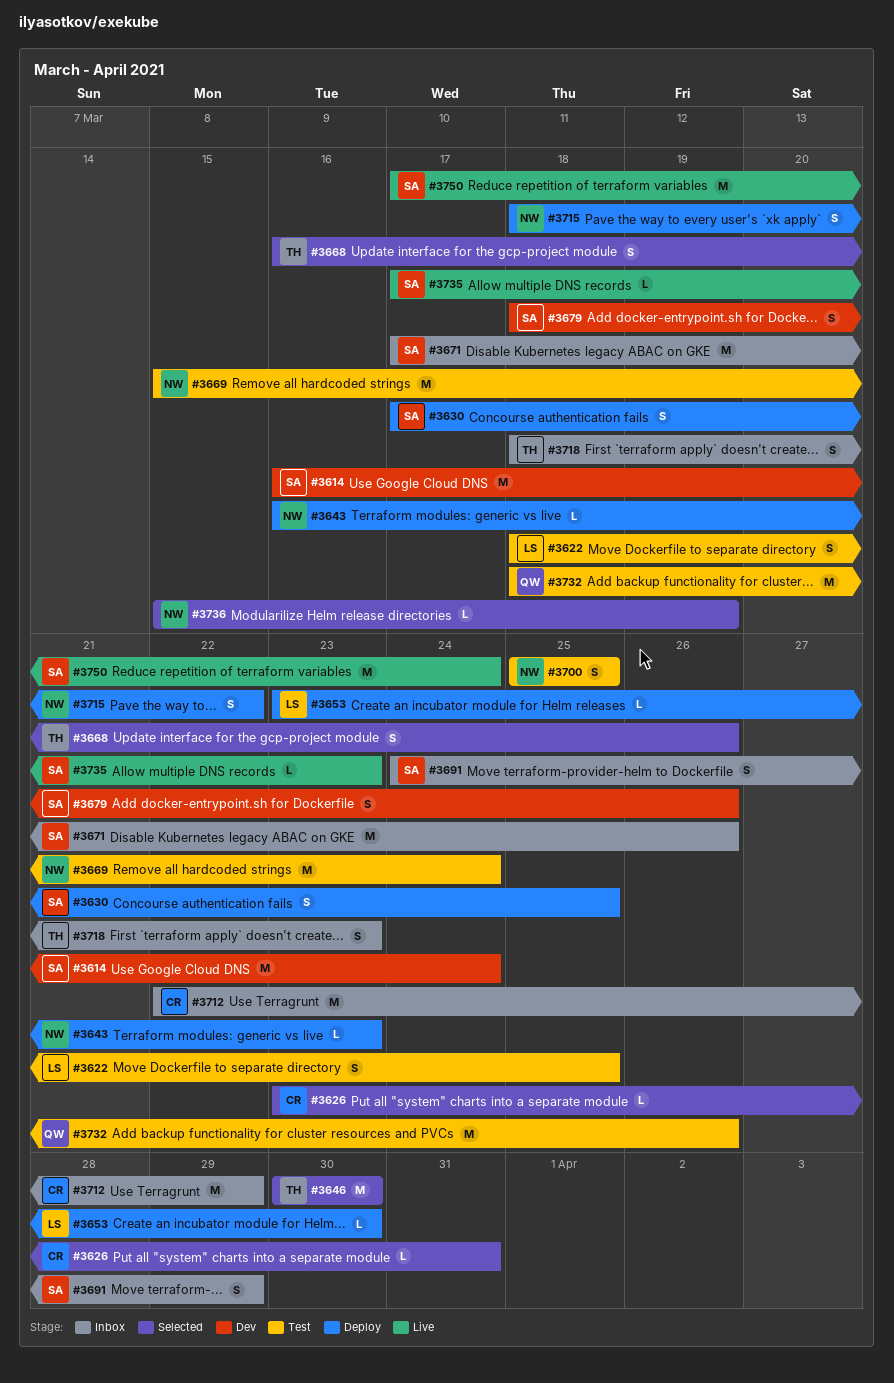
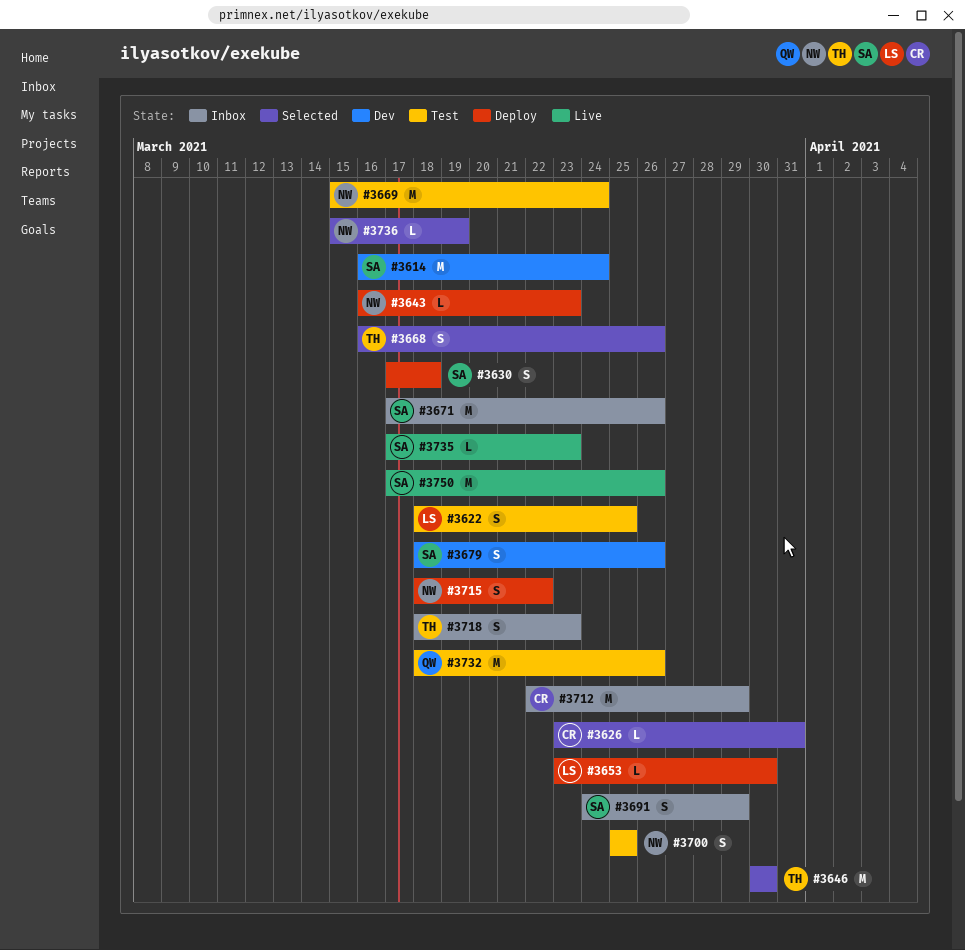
#3630, due: Mar 25 -> Mar 18
#3750, due: Mar 24 -> Mar 26

